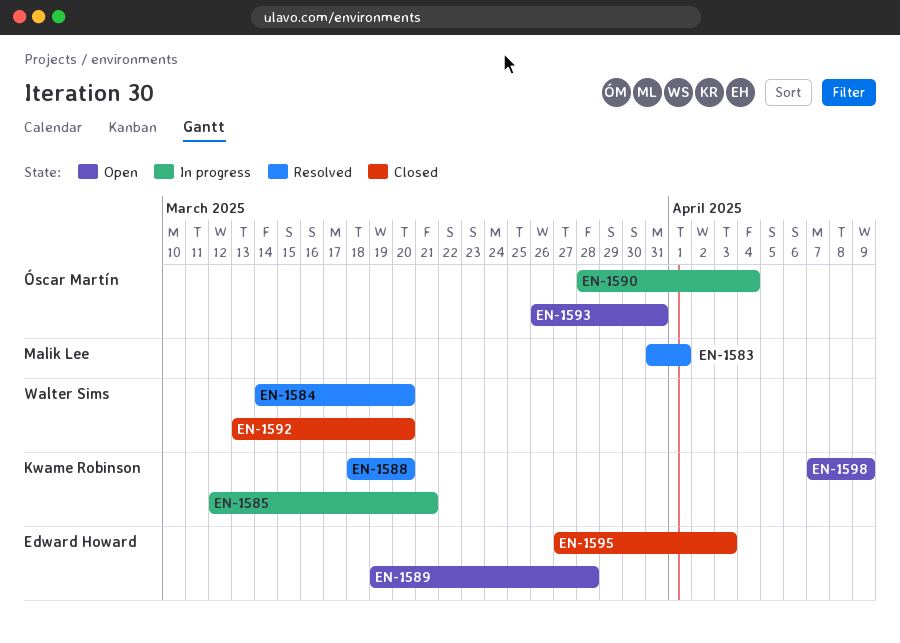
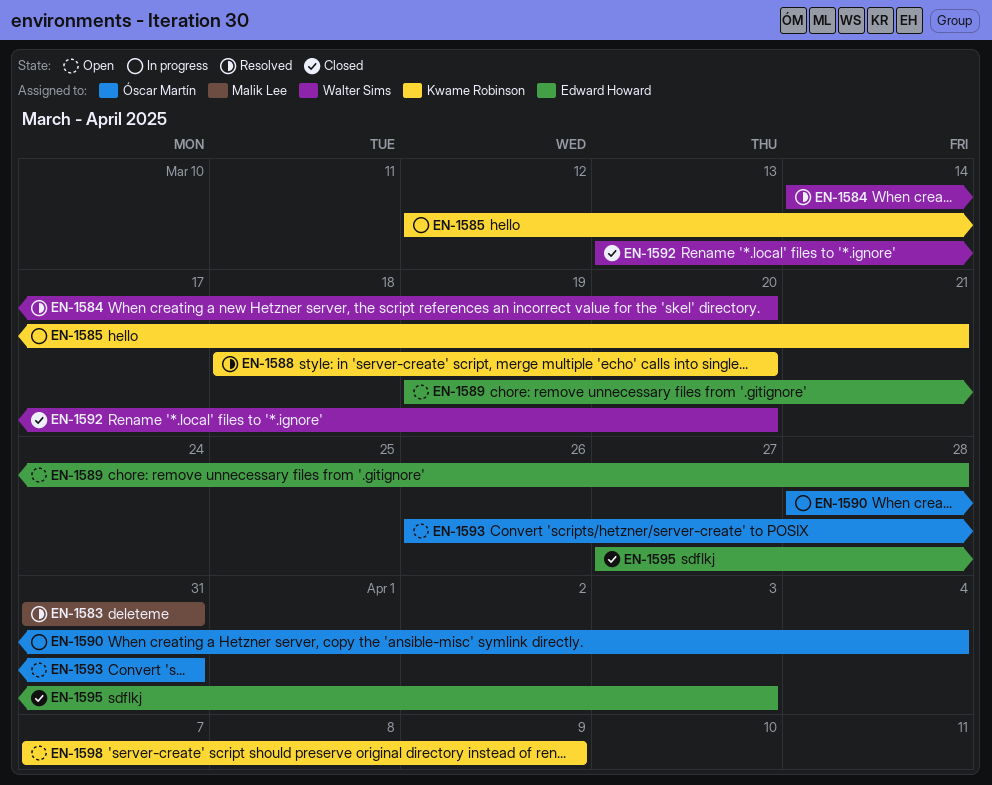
EN-1583, due: Apr 1 -> Mar 31

